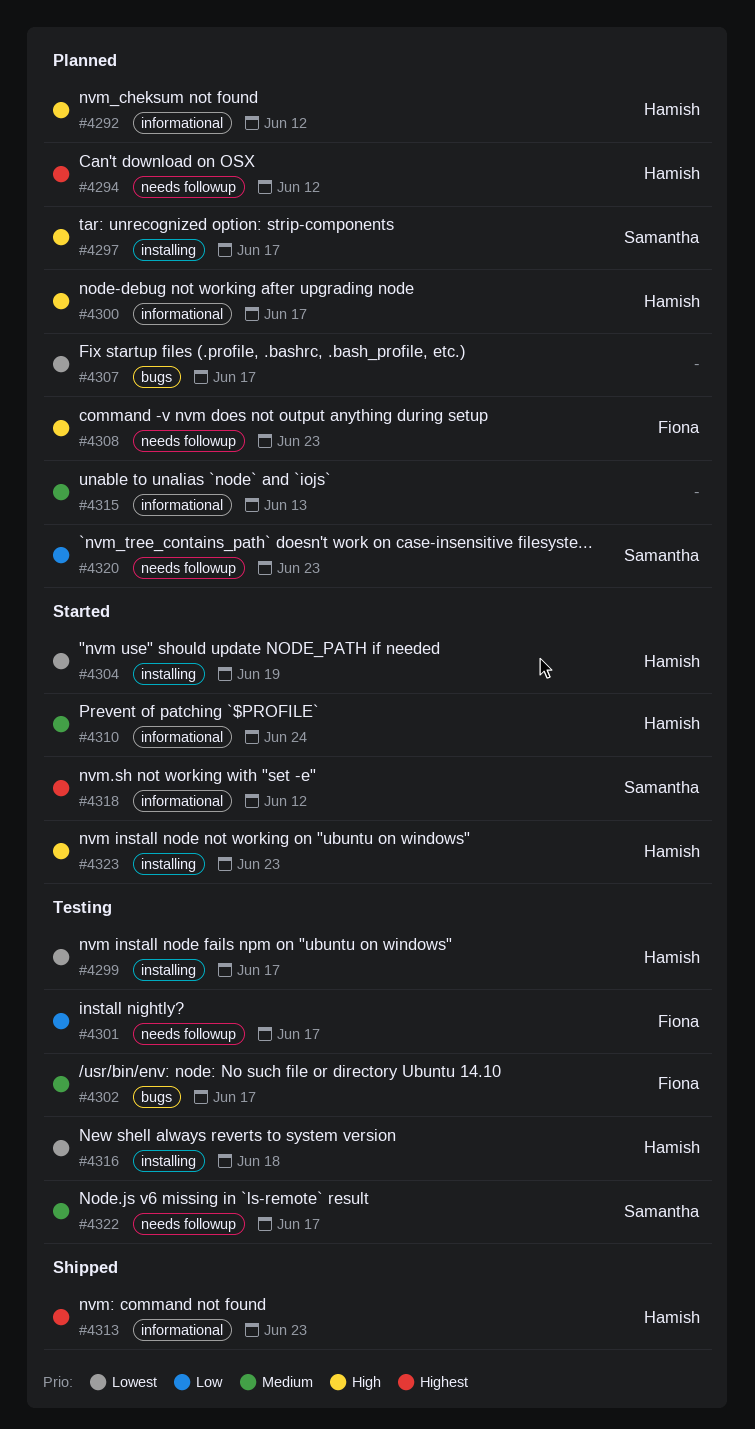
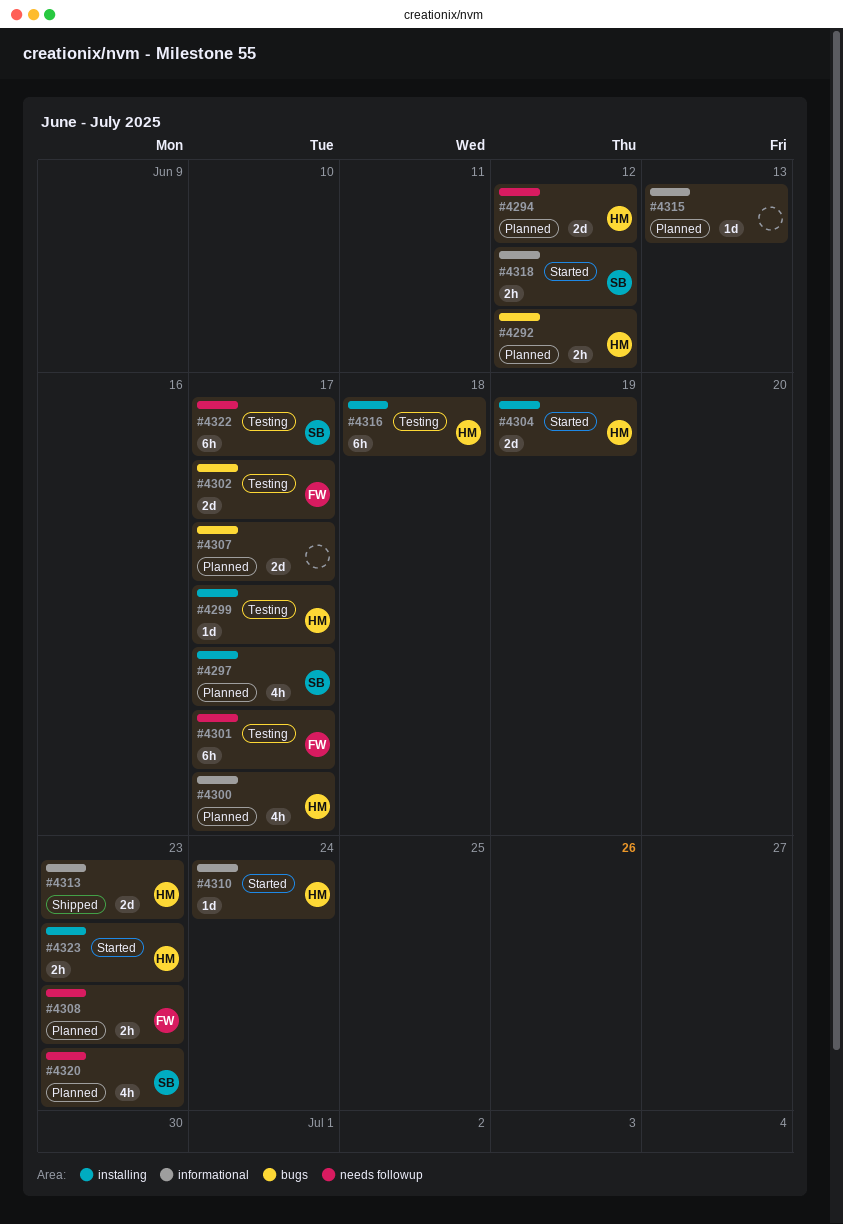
#4292, label: informational -> bugs

